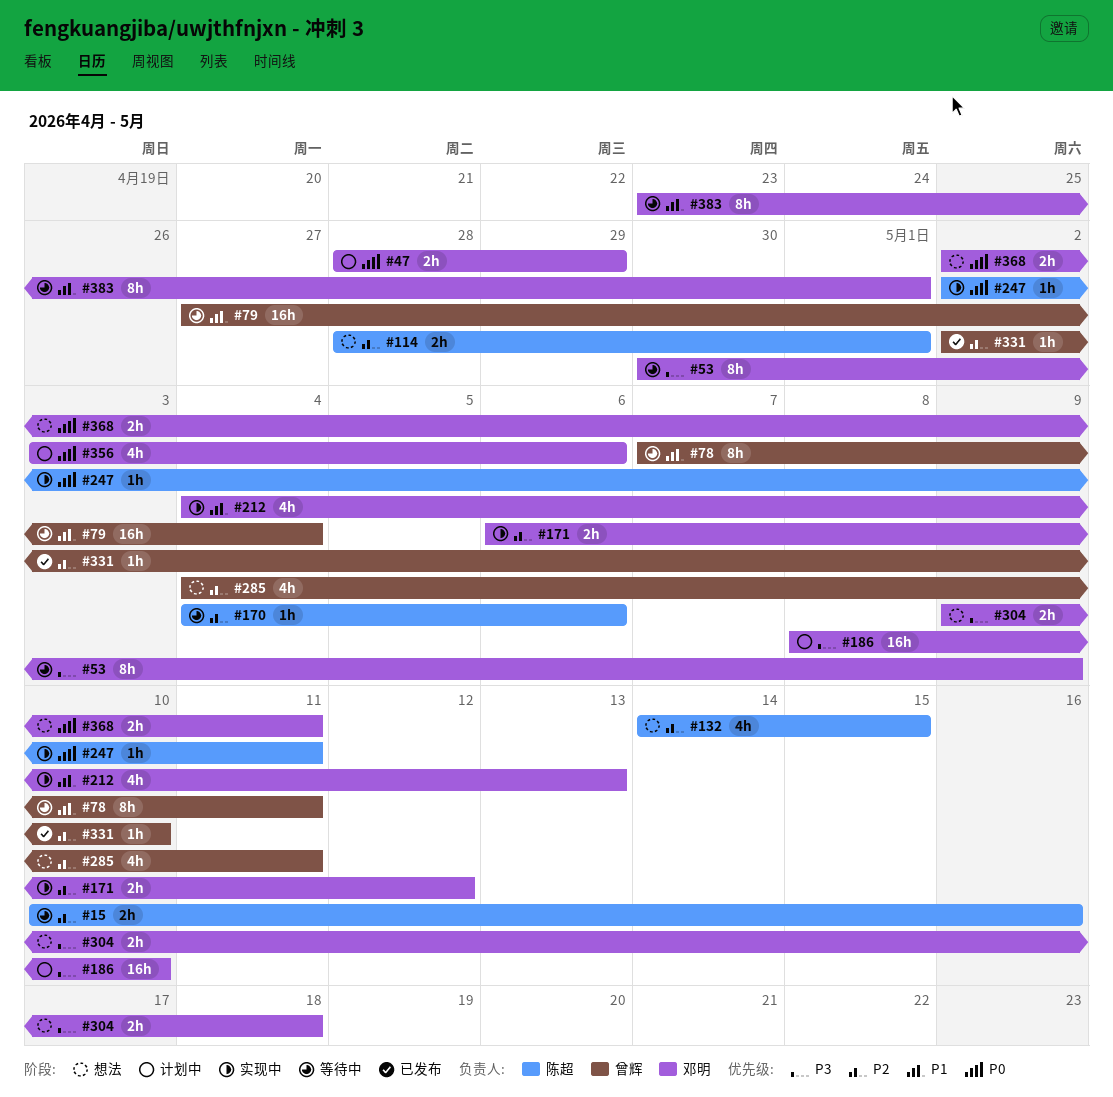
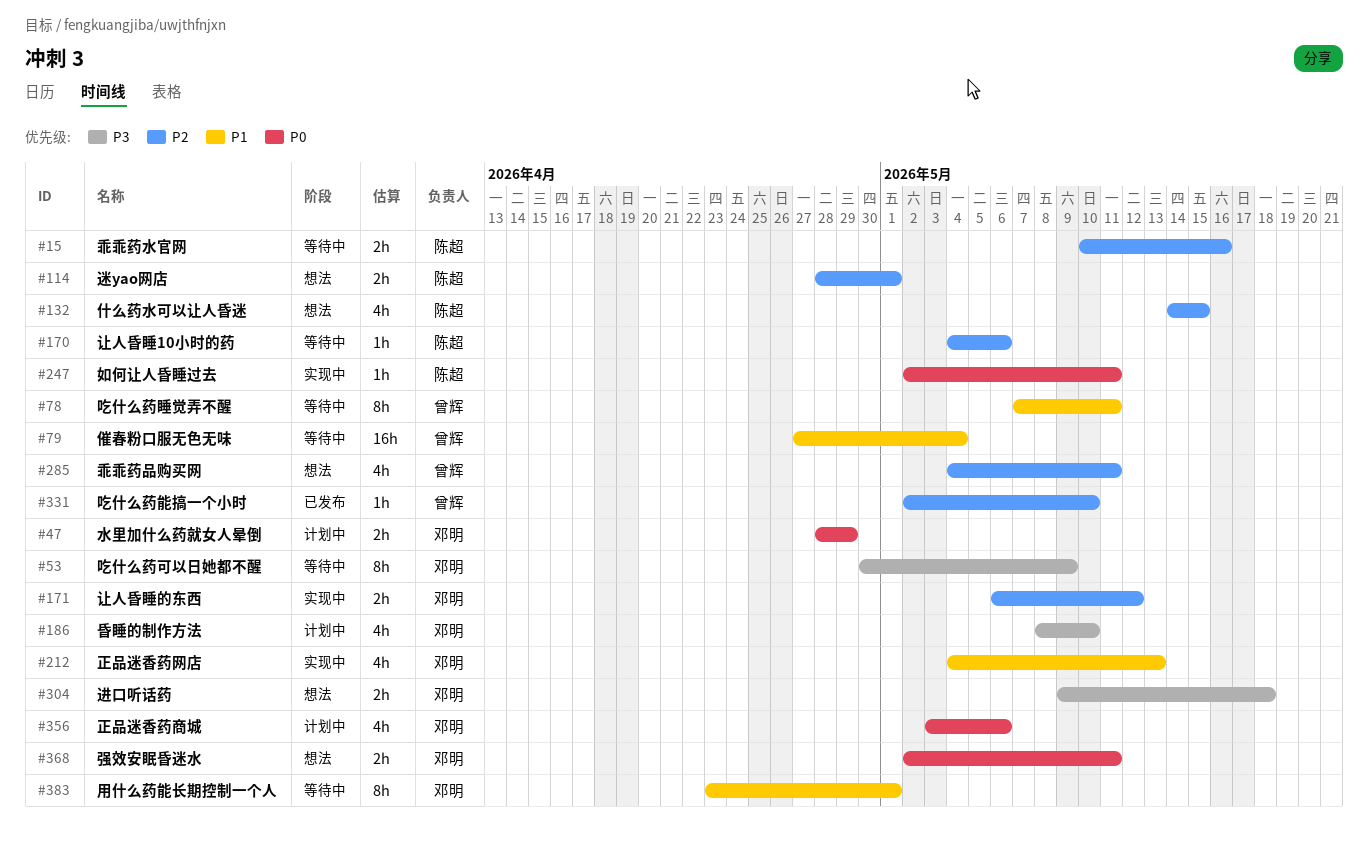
#186, estimate: 16h -> 4h

